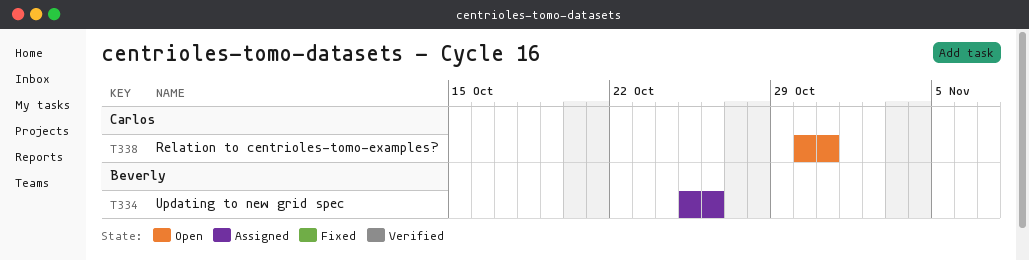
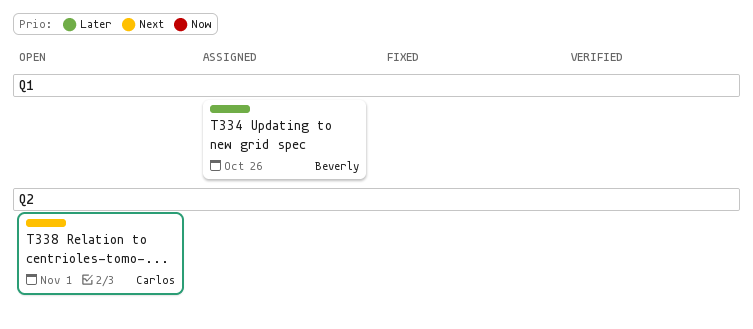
T338, due: Oct 31 -> Nov 1

